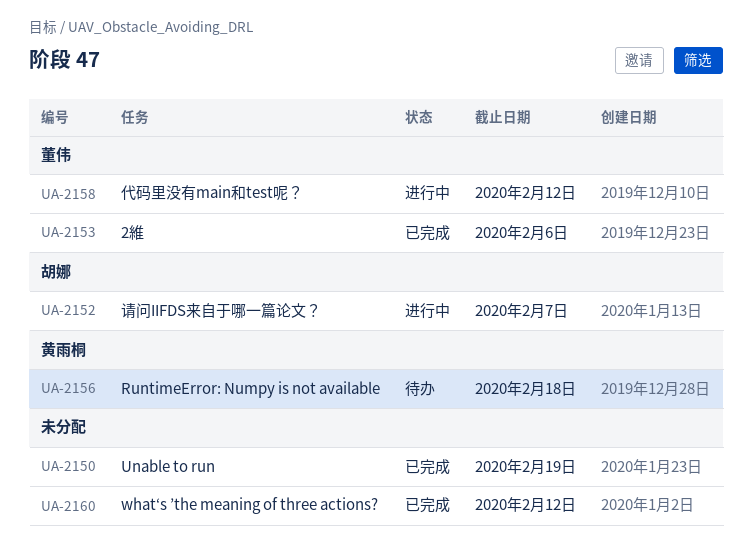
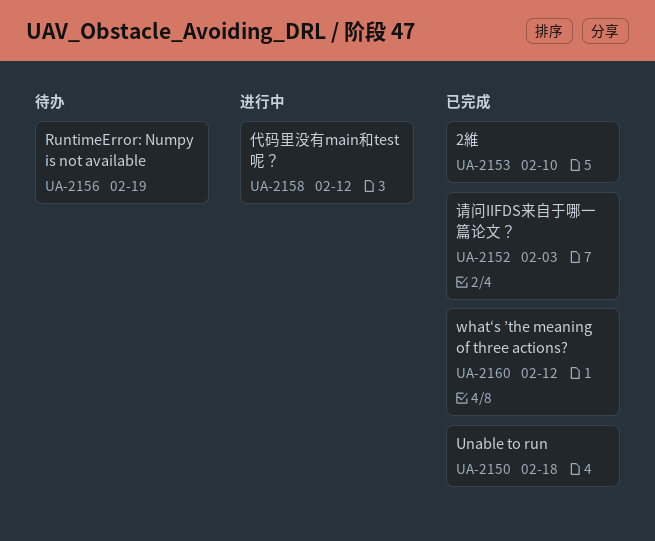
UA-2150, due: Feb 19 -> Feb 18
UA-2152, status: 进行中 -> 已完成
UA-2152, due: Feb 7 -> Feb 3
UA-2153, due: Feb 6 -> Feb 10
UA-2156, due: Feb 18 -> Feb 19

